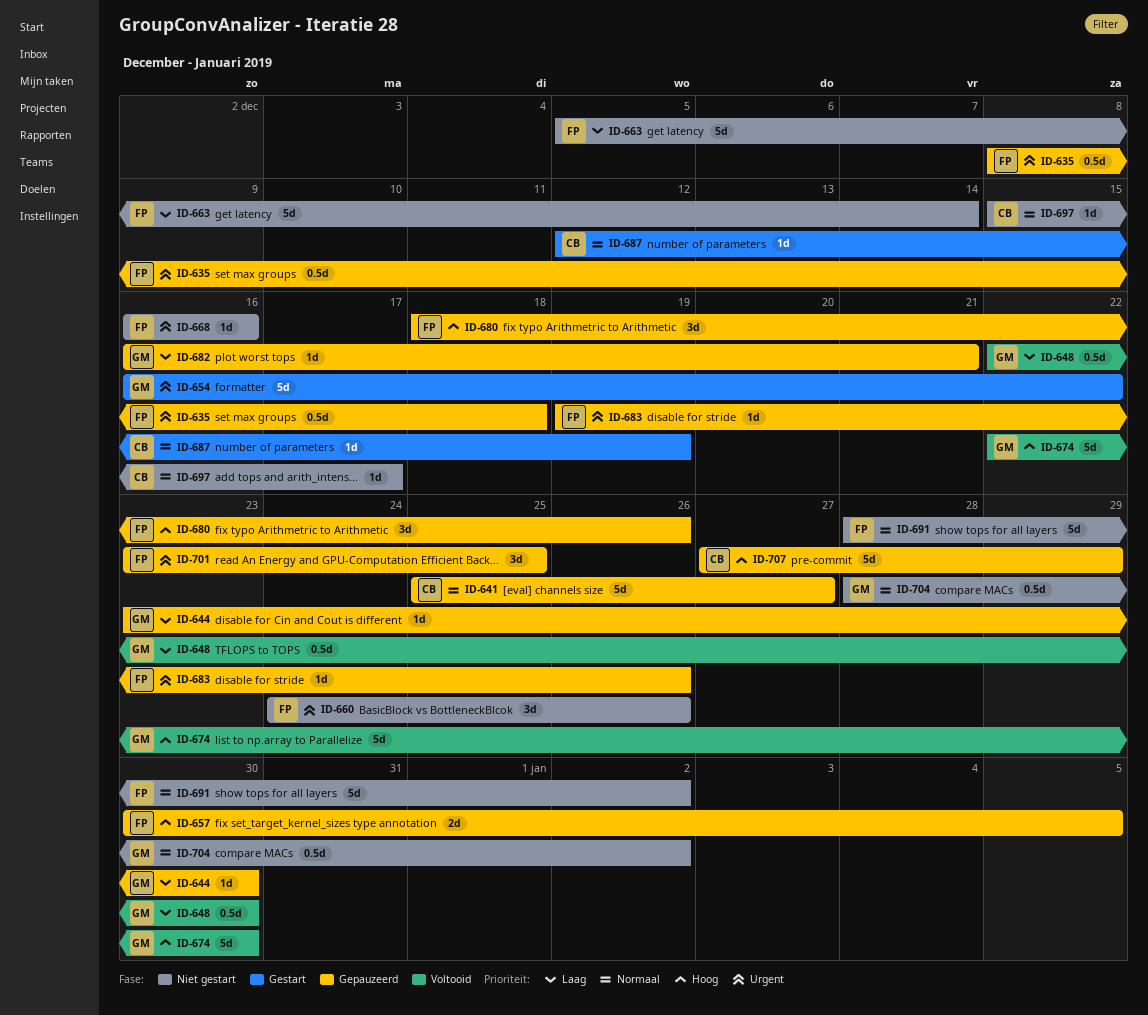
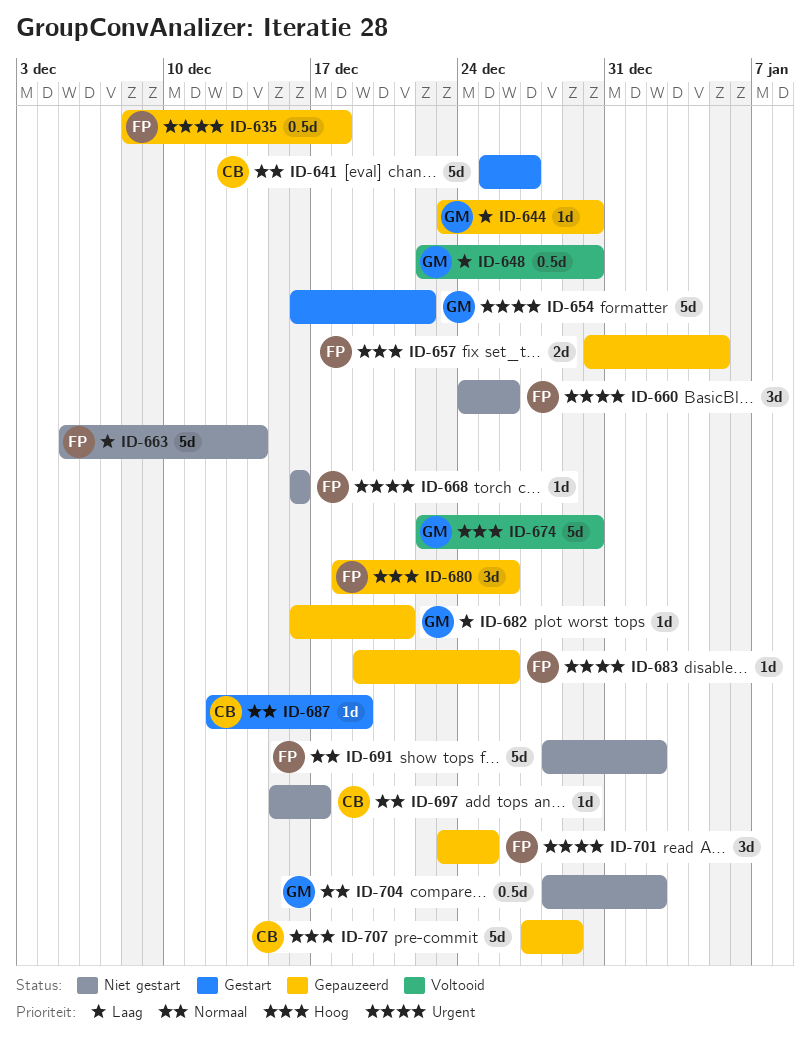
ID-641, status: Gepauzeerd -> Gestart

